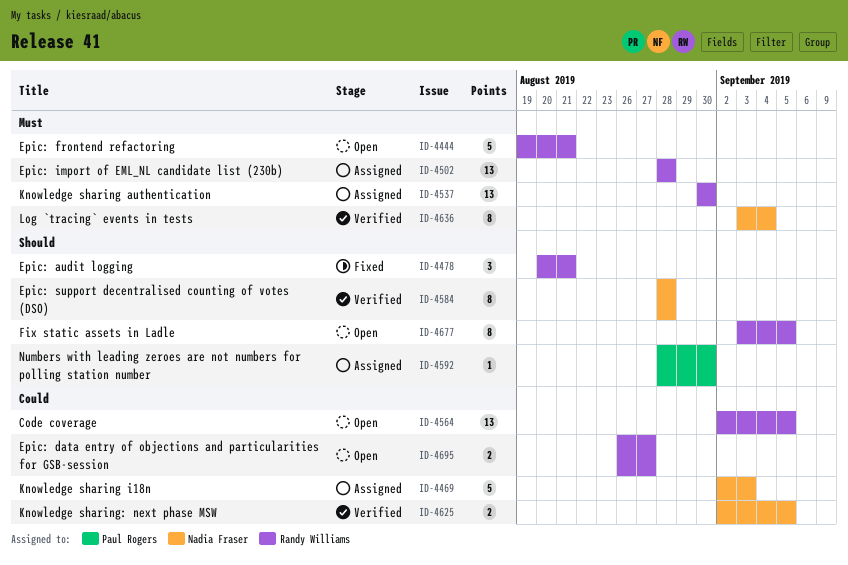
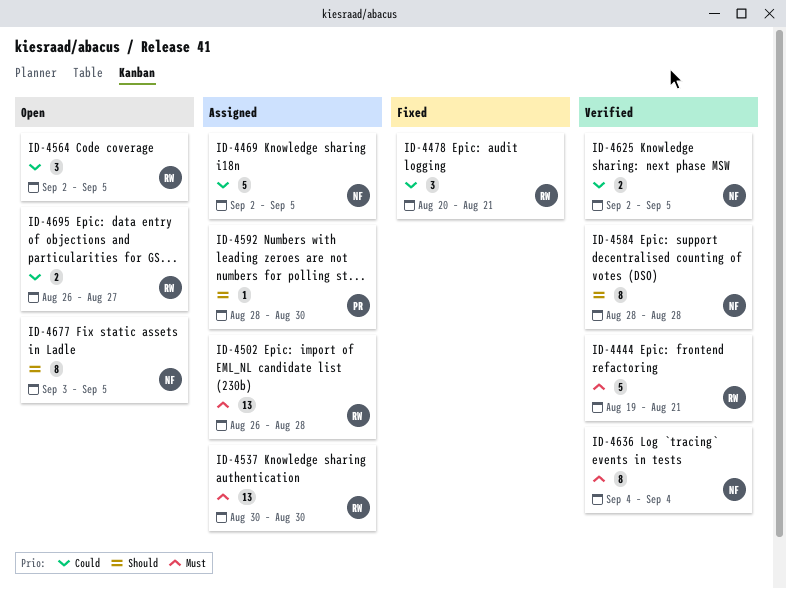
ID-4444, status: Open -> Verified
ID-4469, due: Sep 3 -> Sep 5
ID-4478, priority: Should -> Could
ID-4502, start: Aug 28 -> Aug 26
ID-4564, estimate: 13 -> 3
ID-4636, start: Sep 3 -> Sep 4
ID-4677, owner: Randy Williams -> Nadia Fraser

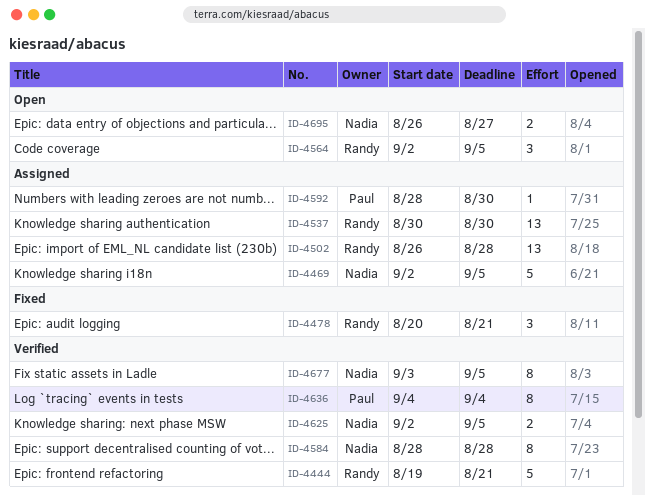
ID-4636, owner: Nadia -> Paul
ID-4677, status: Open -> Verified
ID-4695, owner: Randy -> Nadia

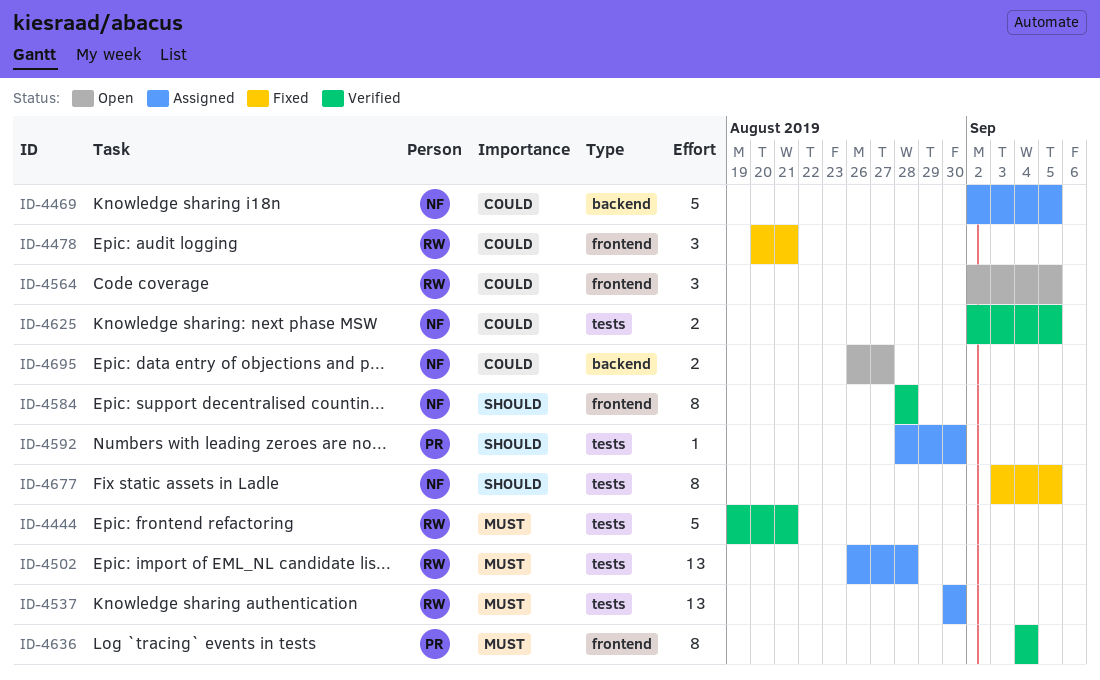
ID-4677, status: Verified -> Fixed

